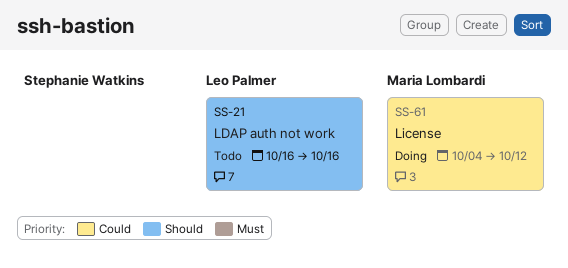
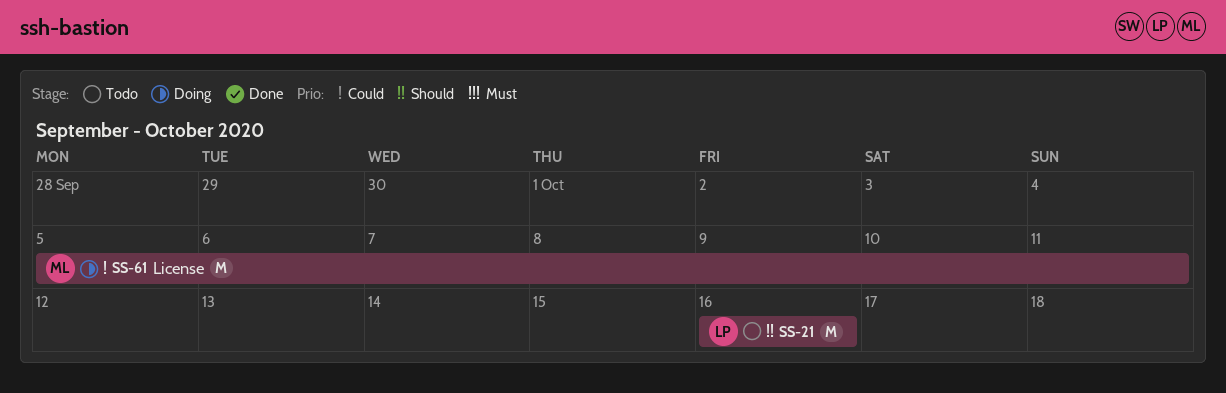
SS-61, start: Oct 4 -> Oct 5
SS-61, due: Oct 12 -> Oct 11

